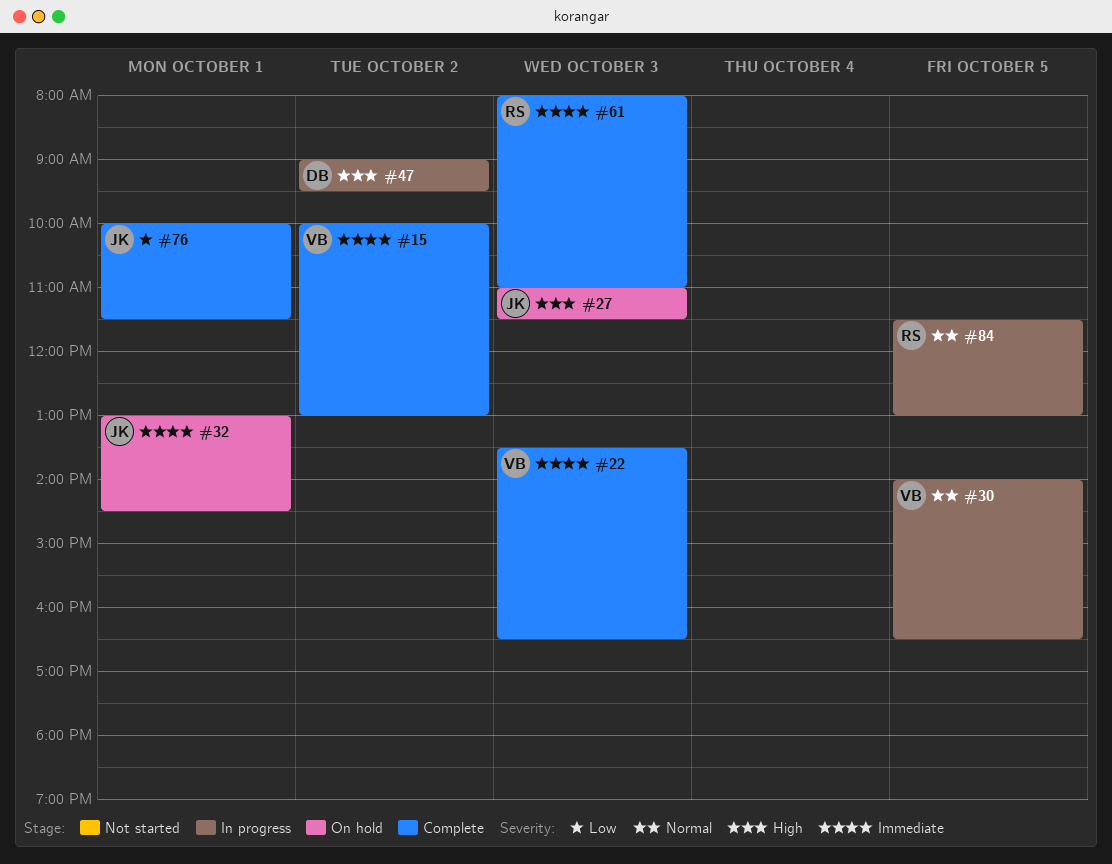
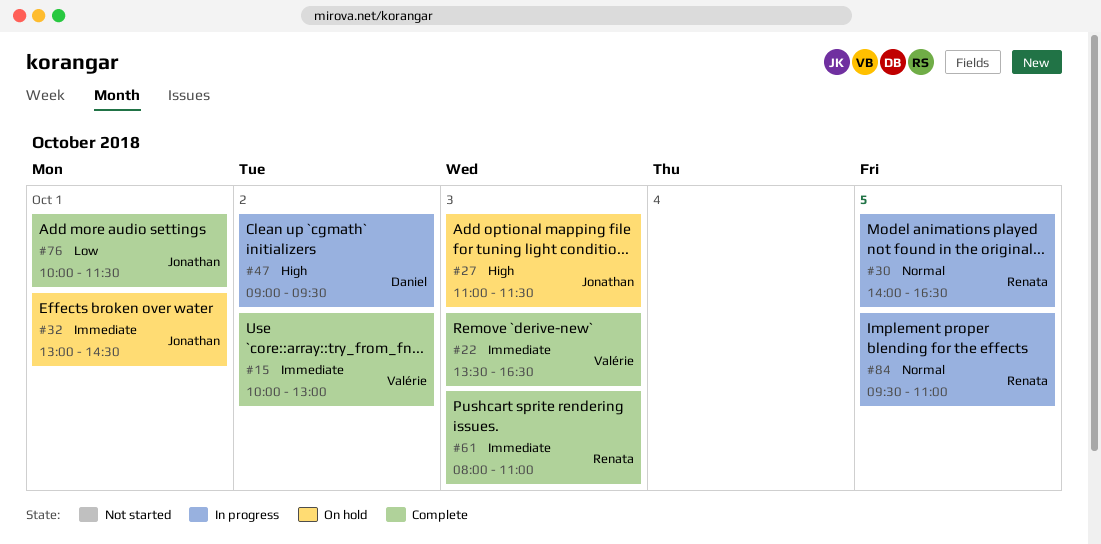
#30, owner: Valérie -> Renata
#84, begins: 11:30 -> 09:30
#84, ends: 13:00 -> 11:00

